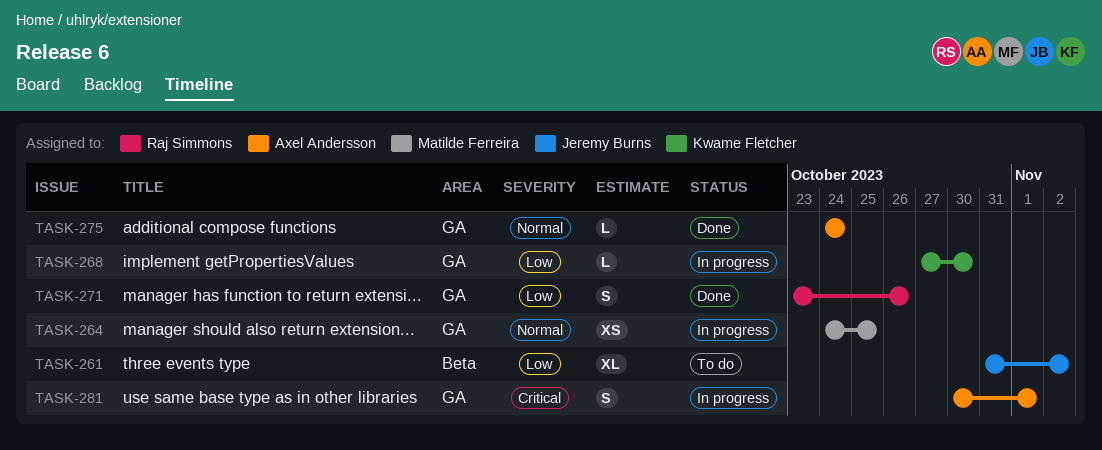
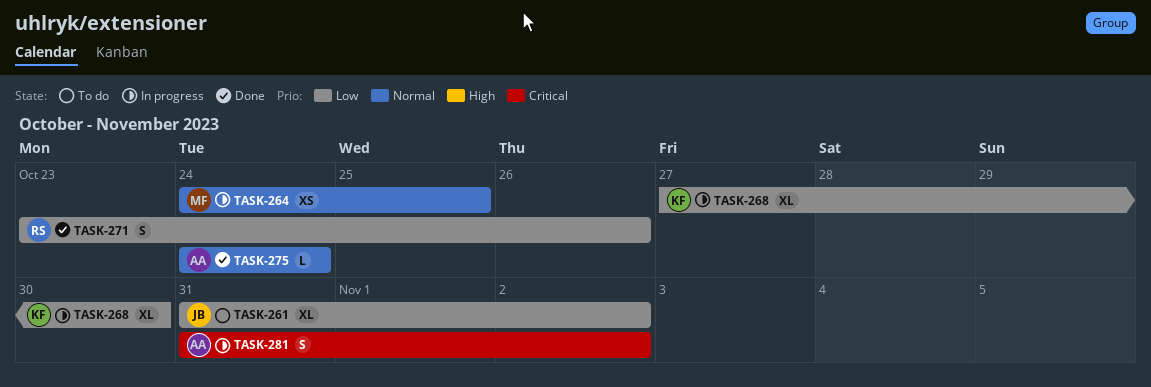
TASK-268, estimate: L -> XL
TASK-281, start: Oct 30 -> Oct 31
TASK-281, due: Nov 1 -> Nov 2

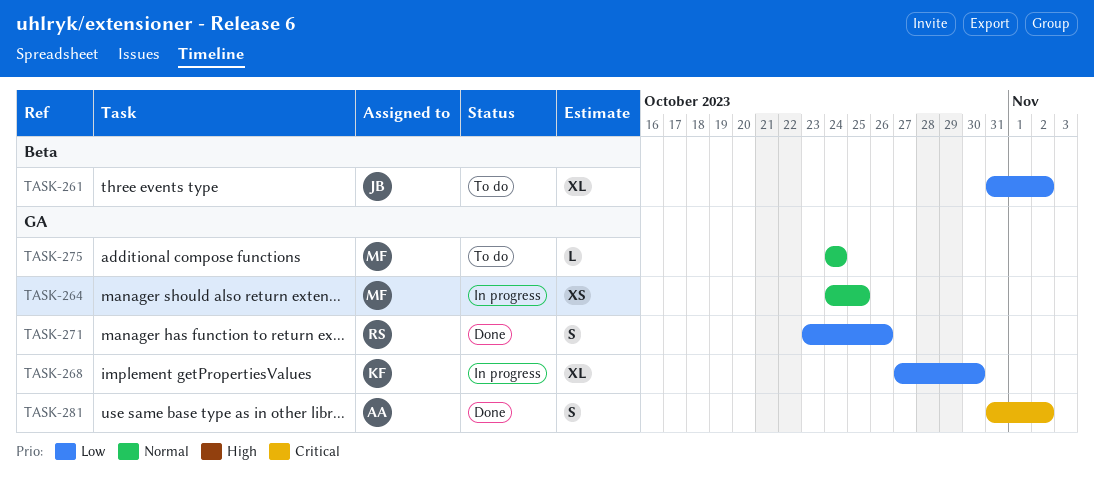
TASK-275, status: Done -> To do
TASK-275, owner: AA -> MF
TASK-281, status: In progress -> Done

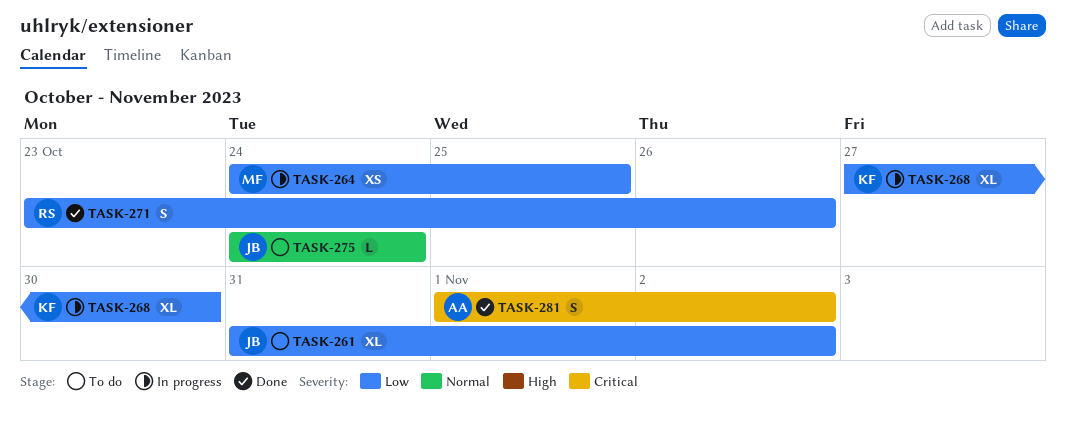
TASK-264, priority: Normal -> Low
TASK-275, owner: MF -> JB
TASK-281, start: Oct 31 -> Nov 1

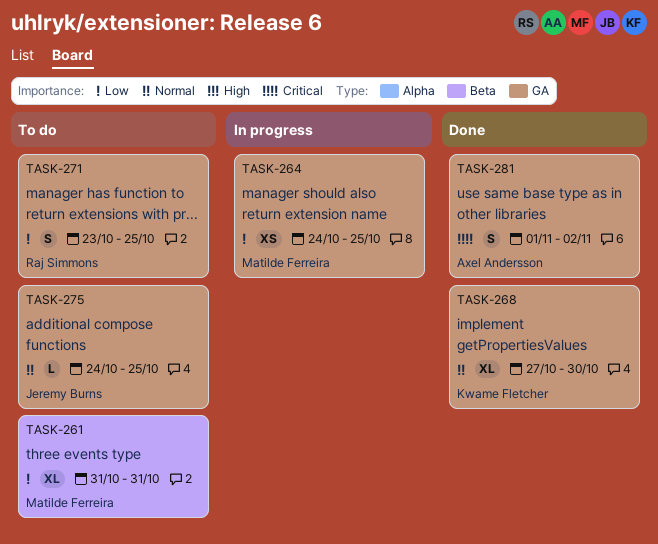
TASK-261, owner: Jeremy Burns -> Matilde Ferreira
TASK-261, due: Nov 2 -> Oct 31
TASK-268, status: In progress -> Done
TASK-268, priority: Low -> Normal
TASK-271, status: Done -> To do
TASK-271, due: Oct 26 -> Oct 25
TASK-275, due: Oct 24 -> Oct 25

